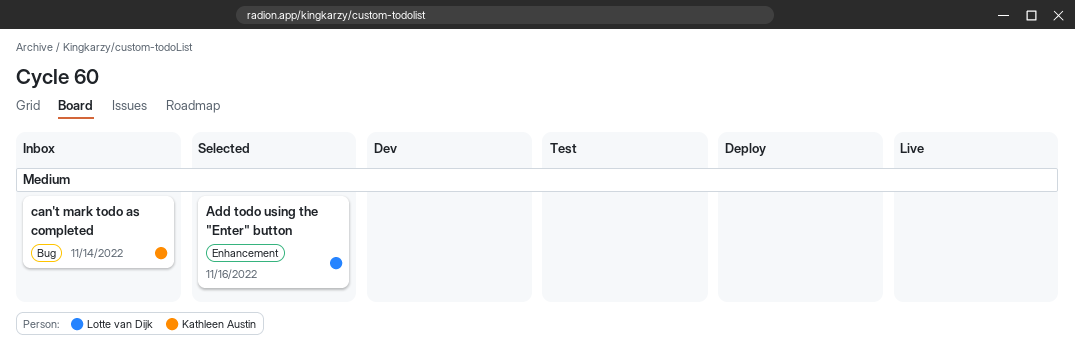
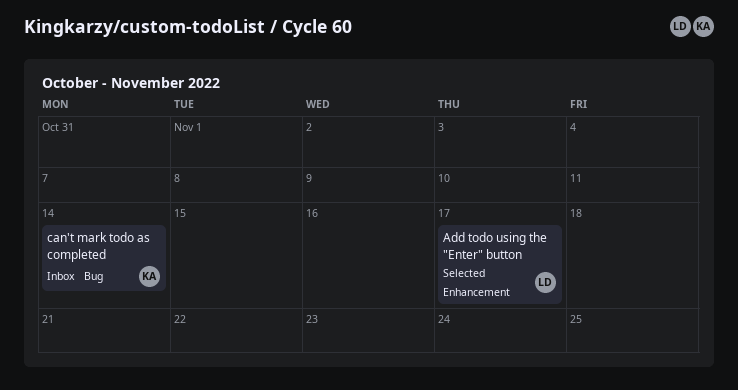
Add todo using the "Enter" button, due: Nov 16 -> Nov 17

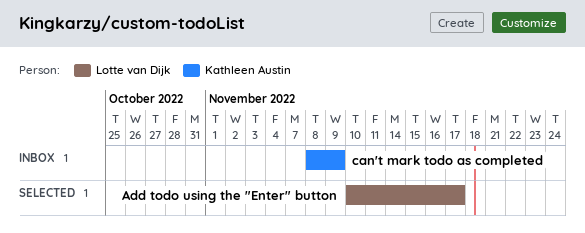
can't mark todo as completed, due: Nov 14 -> Nov 9

